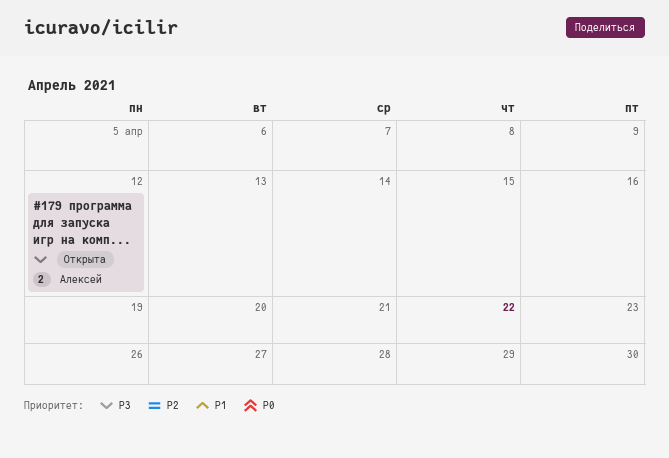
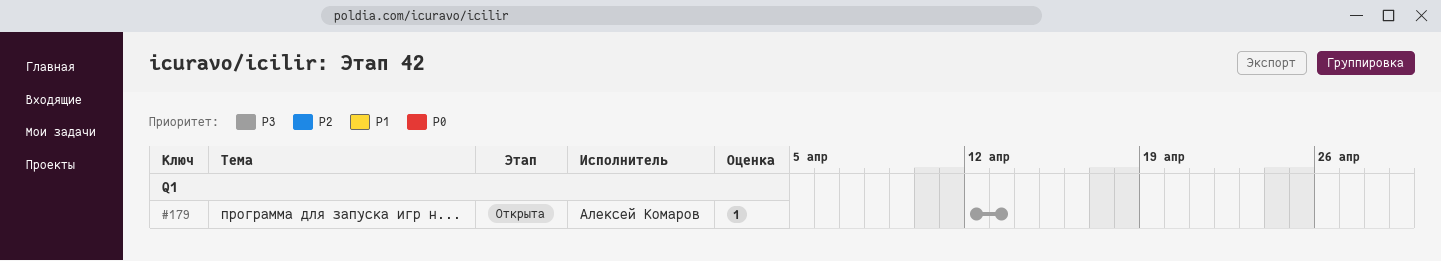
#179, estimate: 2 -> 1
#179, due: Apr 12 -> Apr 13

